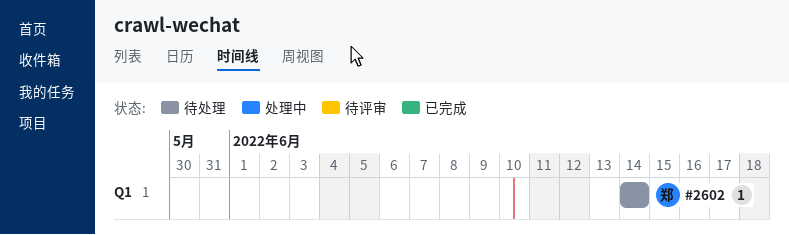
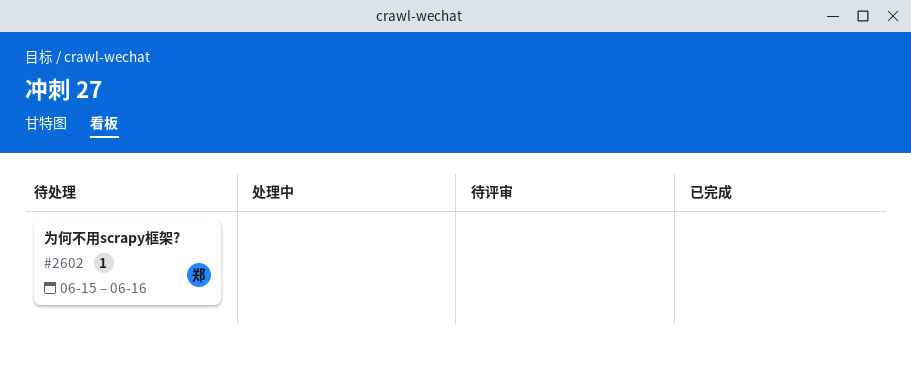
#2602, start: Jun 14 -> Jun 15
#2602, due: Jun 14 -> Jun 16

